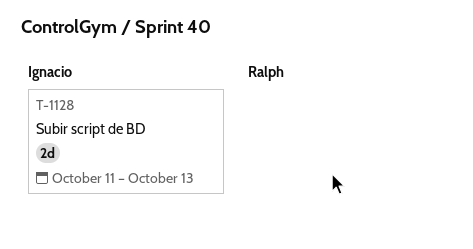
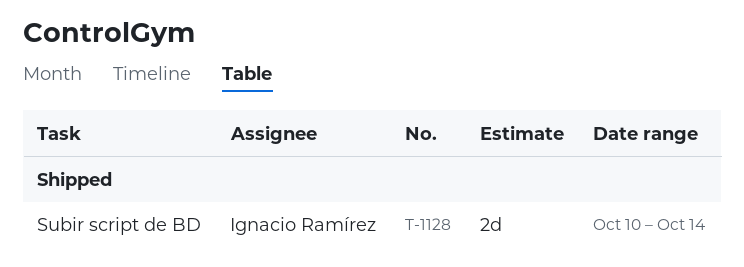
T-1128, start: Oct 11 -> Oct 10
T-1128, due: Oct 13 -> Oct 14

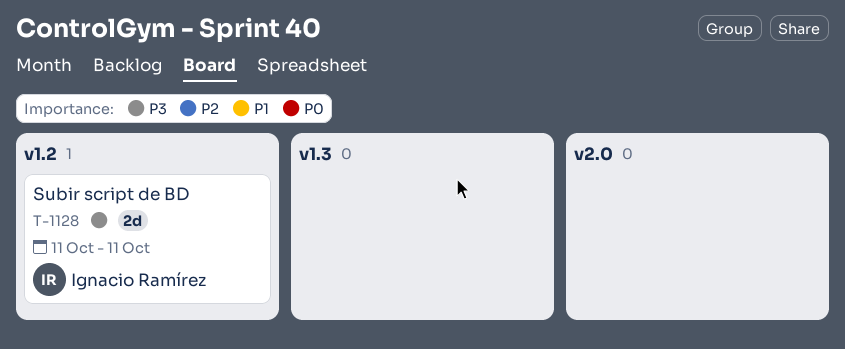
T-1128, start: Oct 10 -> Oct 11
T-1128, due: Oct 14 -> Oct 11

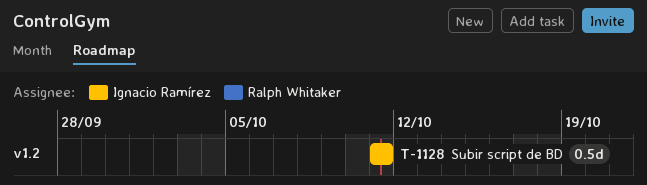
T-1128, estimate: 2d -> 0.5d

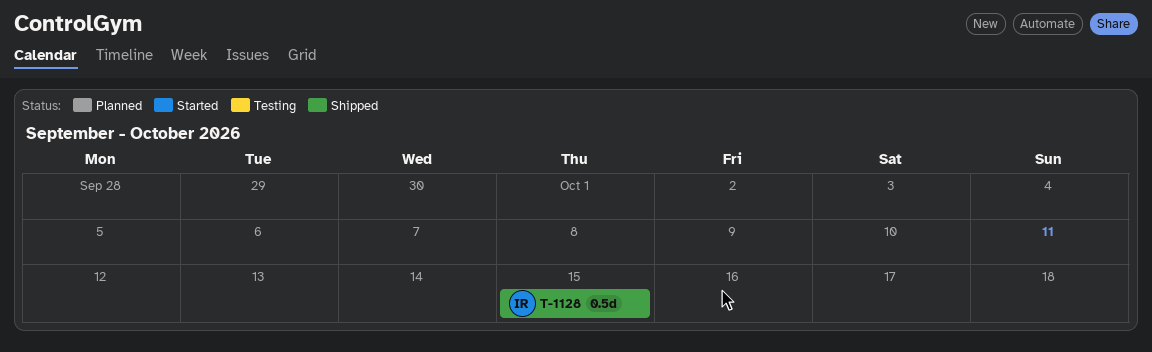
T-1128, start: Oct 11 -> Oct 15
T-1128, due: Oct 11 -> Oct 15

